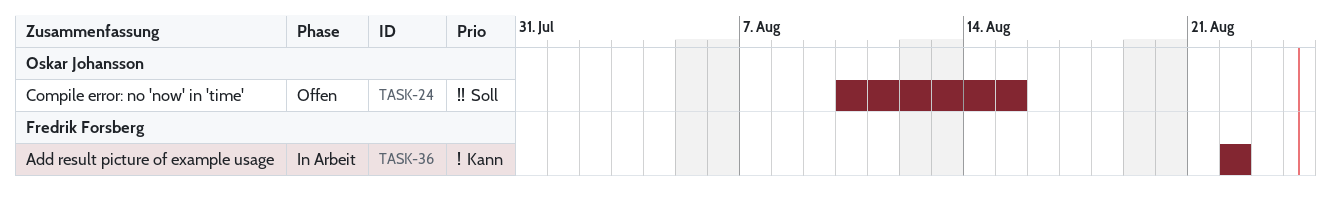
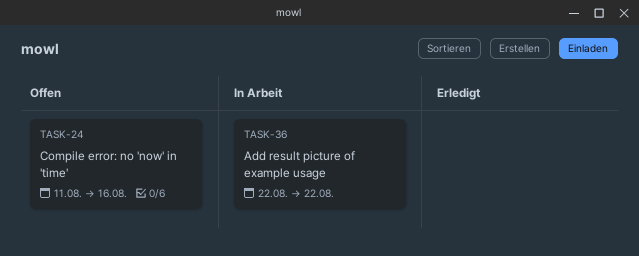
TASK-24, start: Aug 10 -> Aug 11
TASK-24, due: Aug 15 -> Aug 16

